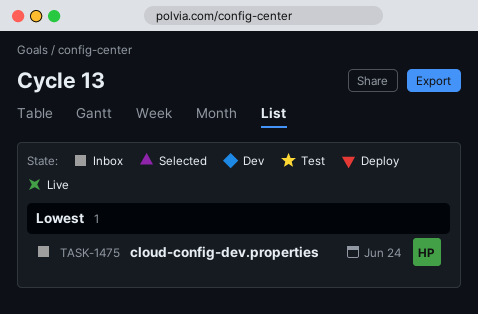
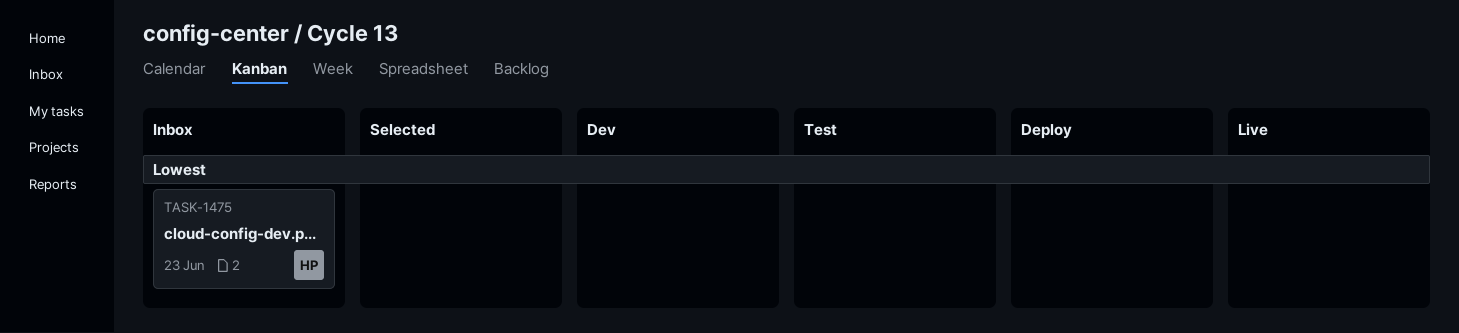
TASK-1475, due: Jun 24 -> Jun 23

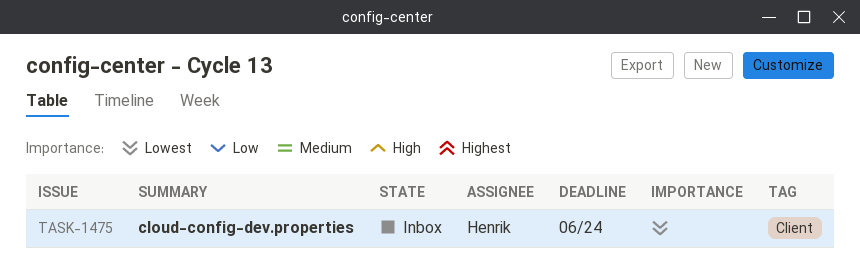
TASK-1475, due: Jun 23 -> Jun 24

